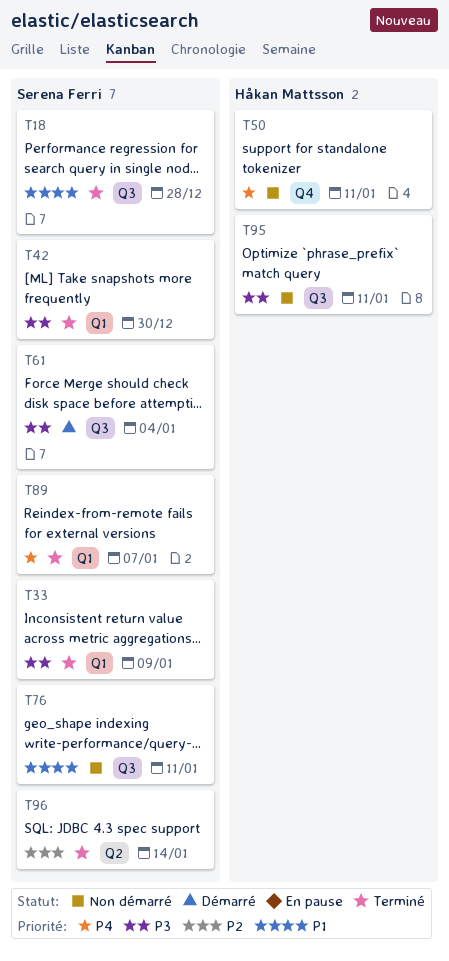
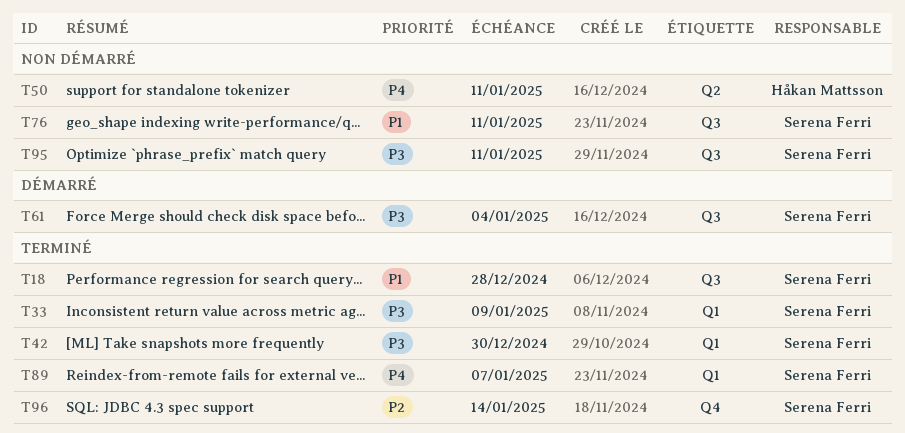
T50, label: Q4 -> Q2
T95, owner: Håkan Mattsson -> Serena Ferri
T96, label: Q2 -> Q4

